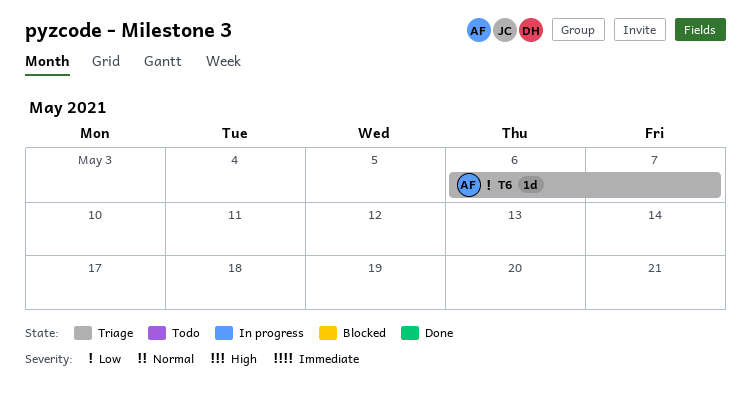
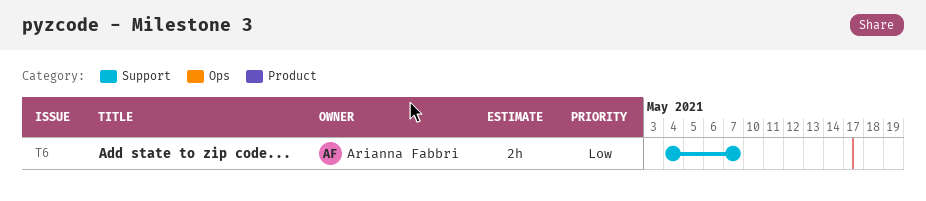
T6, estimate: 1d -> 2h
T6, start: May 6 -> May 4

